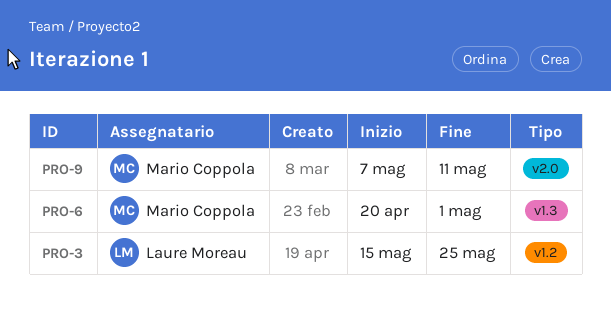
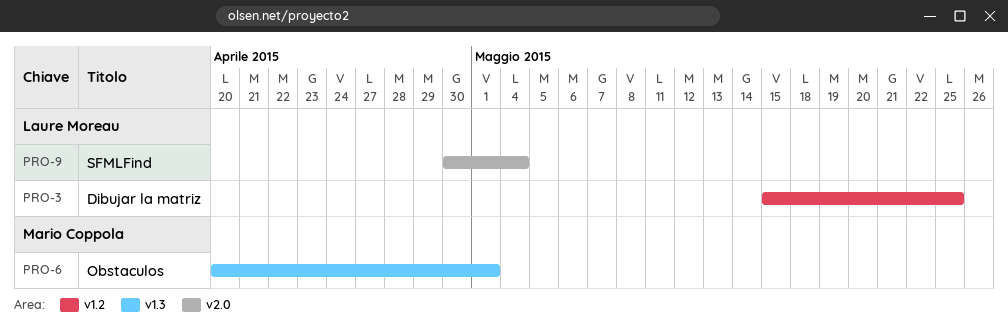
PRO-9, owner: Mario Coppola -> Laure Moreau
PRO-9, start: May 7 -> Apr 30
PRO-9, due: May 11 -> May 4

